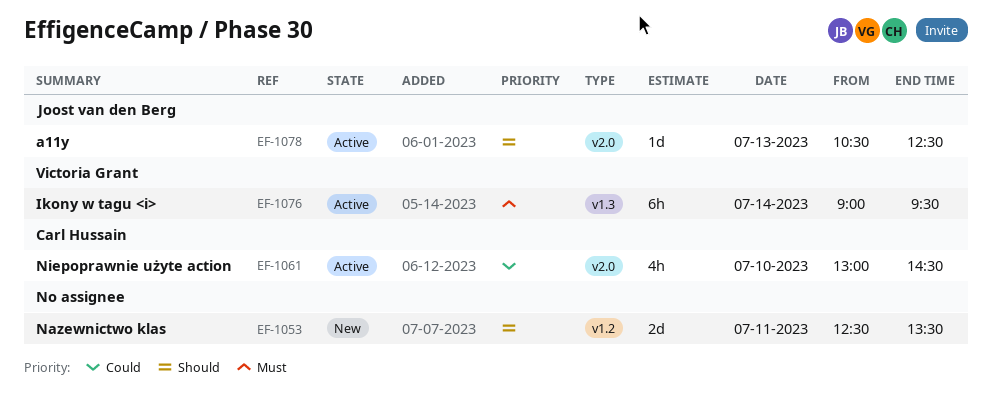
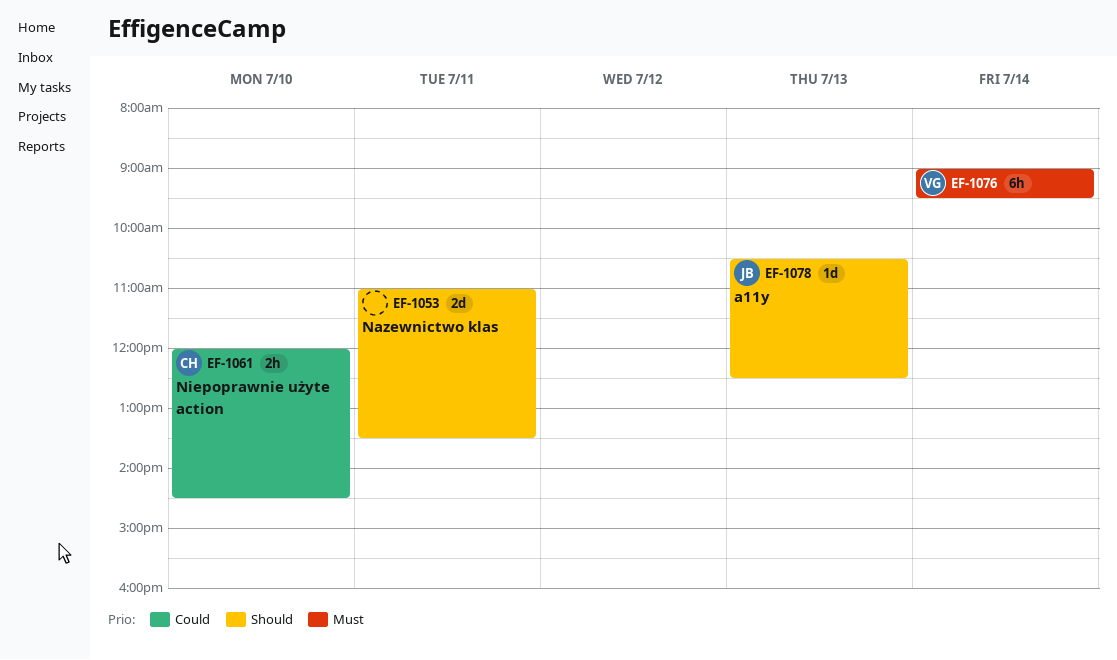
EF-1053, begins: 12:30 -> 11:00
EF-1061, estimate: 4h -> 2h
EF-1061, begins: 13:00 -> 12:00

